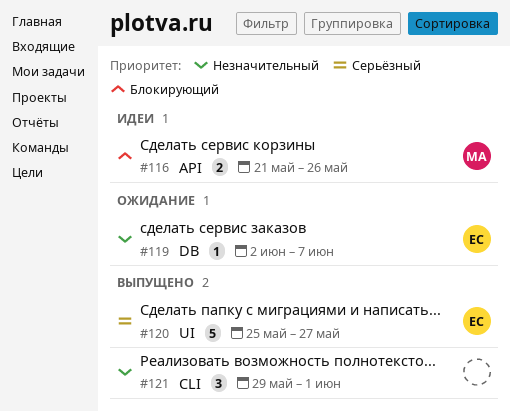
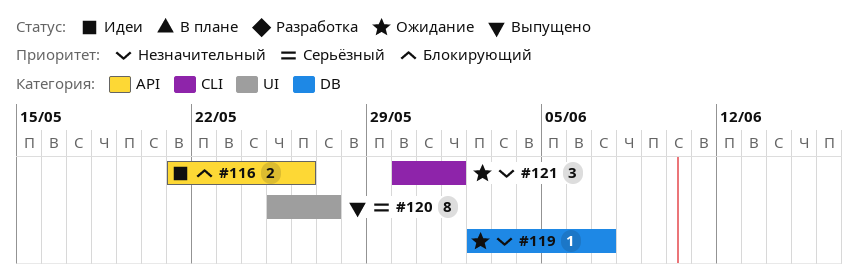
#120, estimate: 5 -> 8
#121, status: Выпущено -> Ожидание
#121, start: May 29 -> May 30

